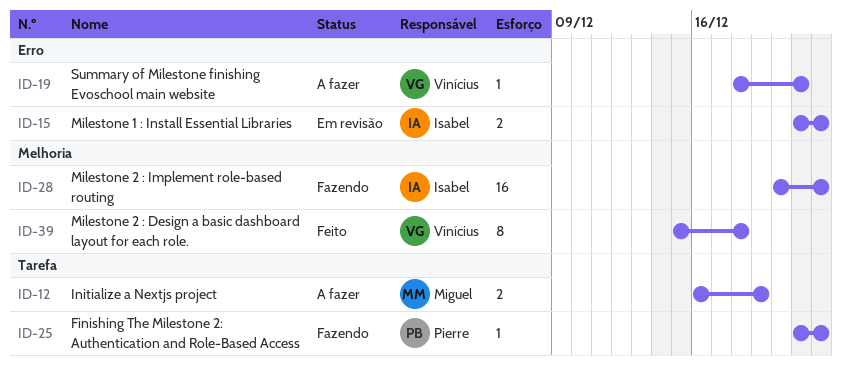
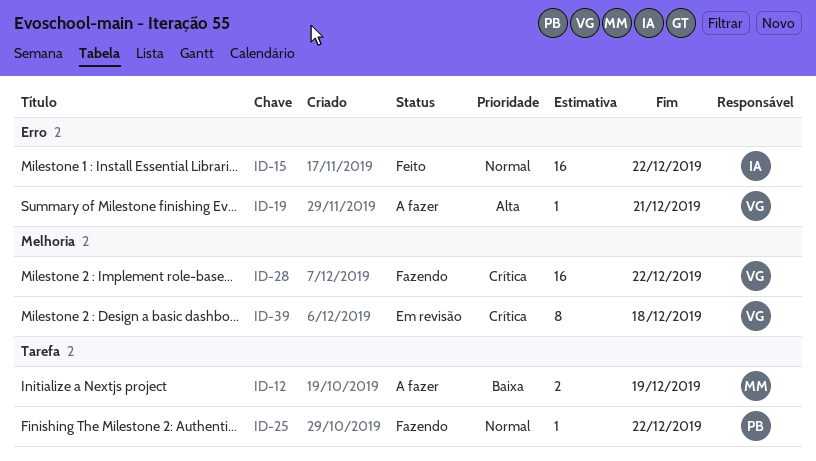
ID-15, status: Em revisão -> Feito
ID-15, estimate: 2 -> 16
ID-28, owner: Isabel -> Vinícius
ID-39, status: Feito -> Em revisão

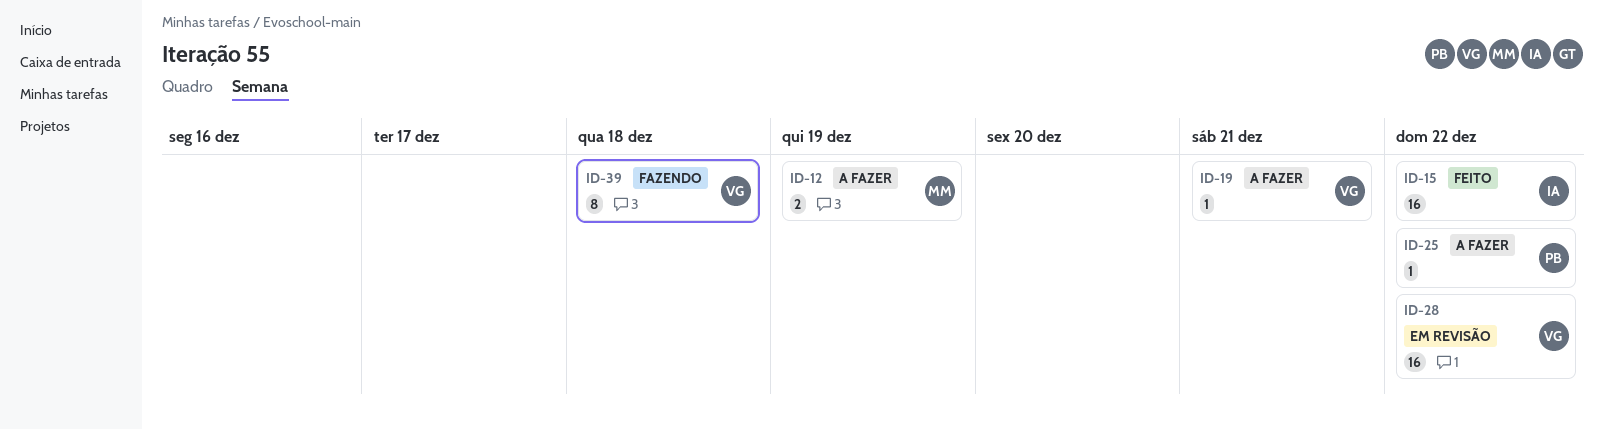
ID-25, status: Fazendo -> A fazer
ID-28, status: Fazendo -> Em revisão
ID-39, status: Em revisão -> Fazendo

